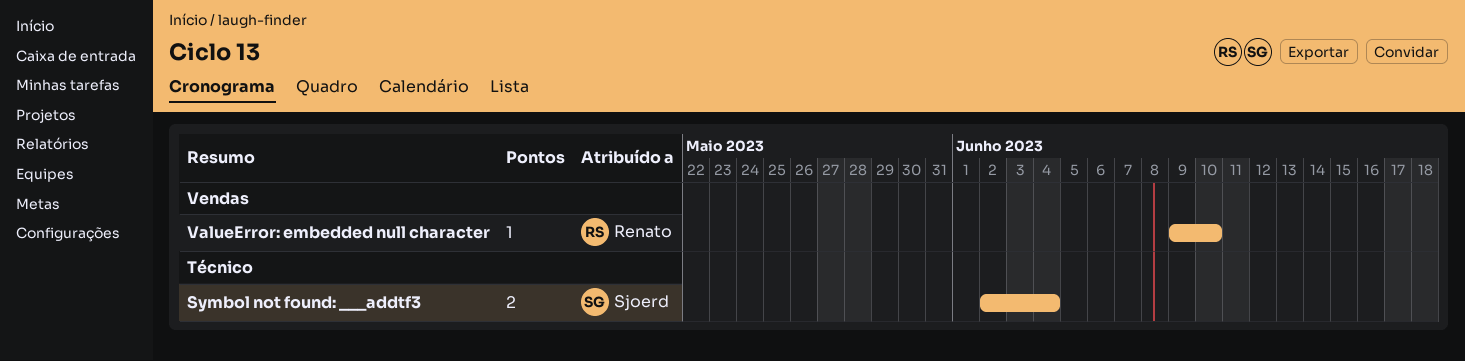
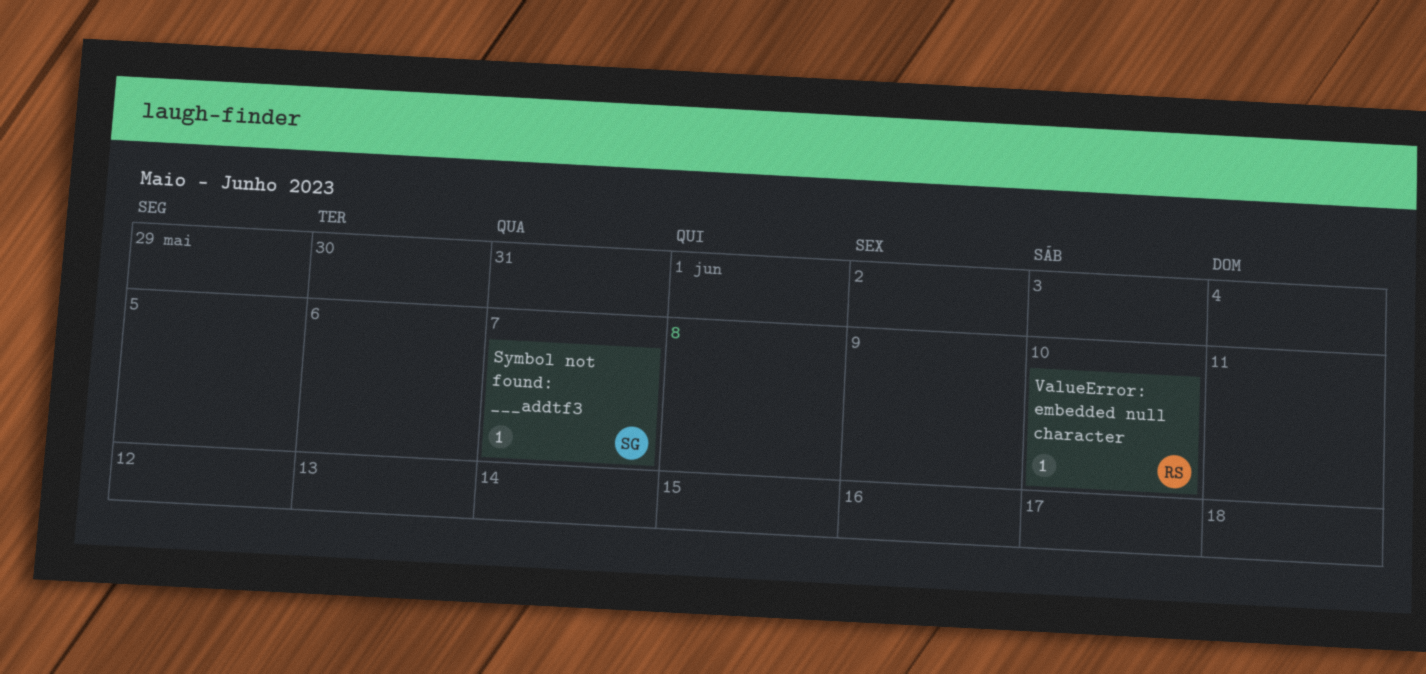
Symbol not found: ___addtf3, estimate: 2 -> 1
Symbol not found: ___addtf3, due: Jun 4 -> Jun 7

